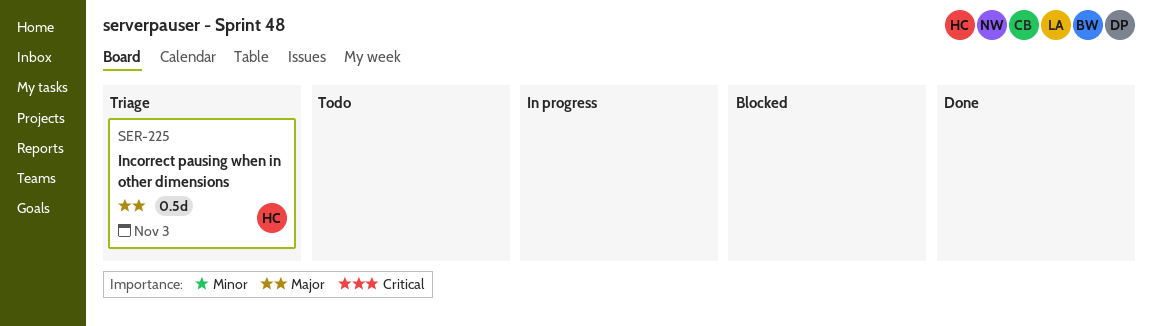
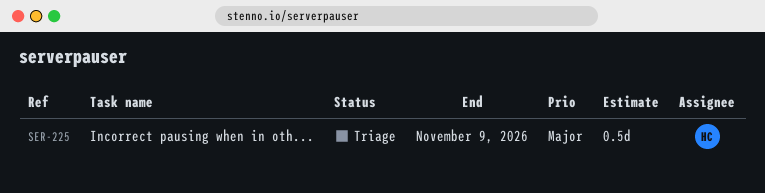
SER-225, due: Nov 3 -> Nov 9

